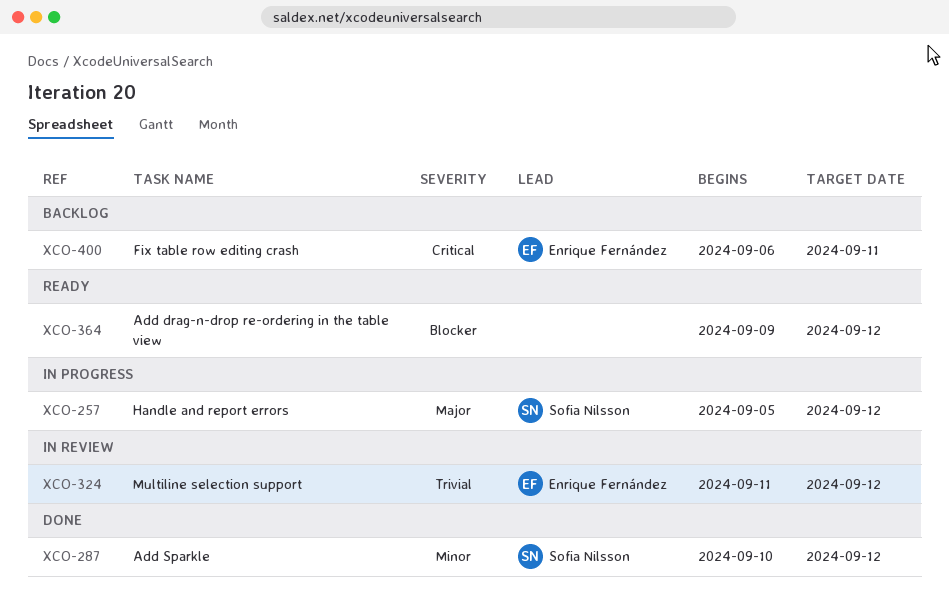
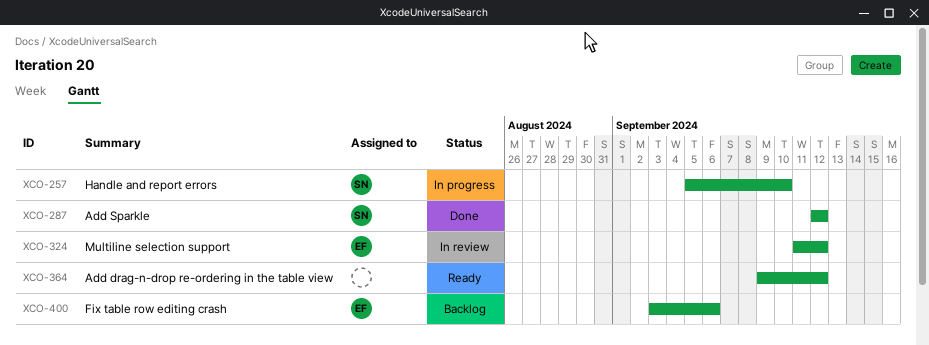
XCO-257, due: Sep 12 -> Sep 10
XCO-287, start: Sep 10 -> Sep 12
XCO-400, start: Sep 6 -> Sep 3
XCO-400, due: Sep 11 -> Sep 6

